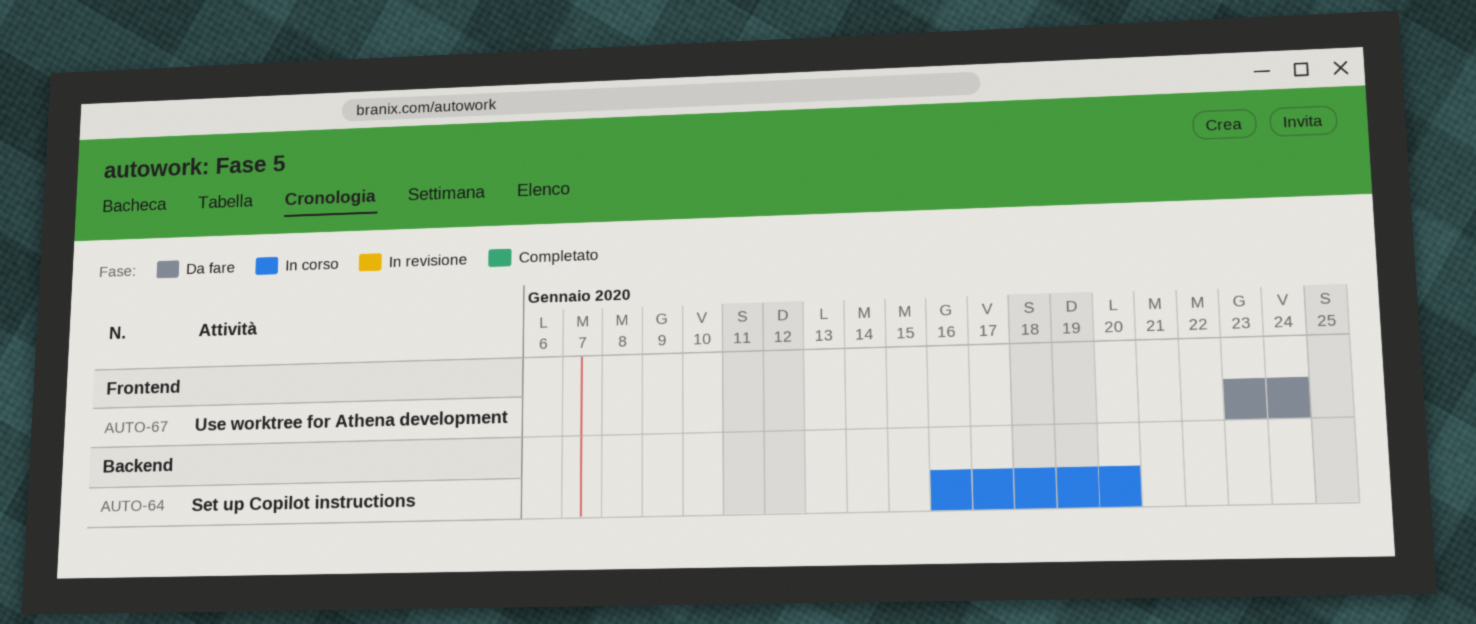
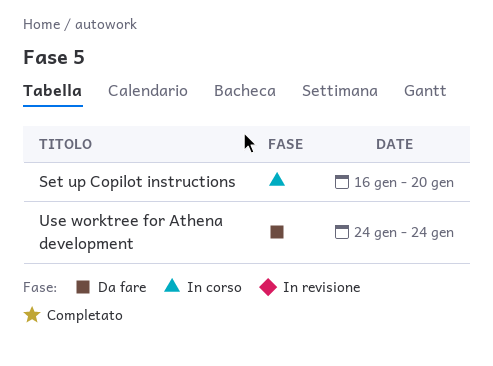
Use worktree for Athena development, start: Jan 23 -> Jan 24

